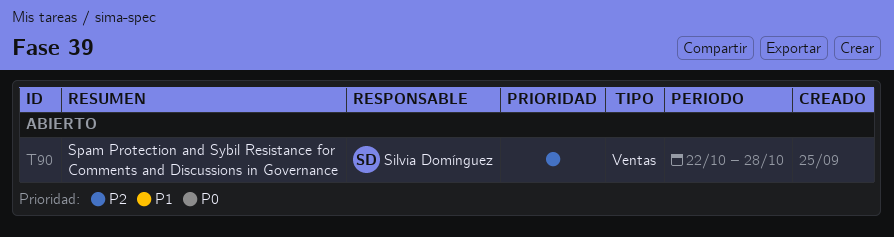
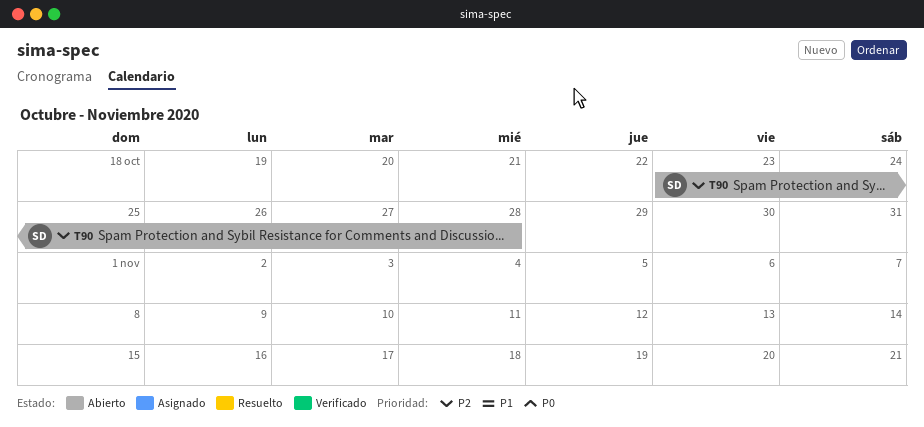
T90, start: Oct 22 -> Oct 23

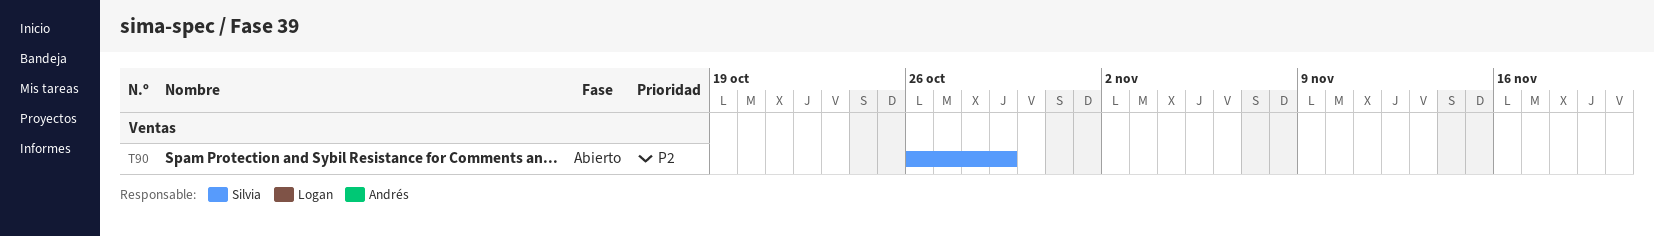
T90, start: Oct 23 -> Oct 26
T90, due: Oct 28 -> Oct 29

